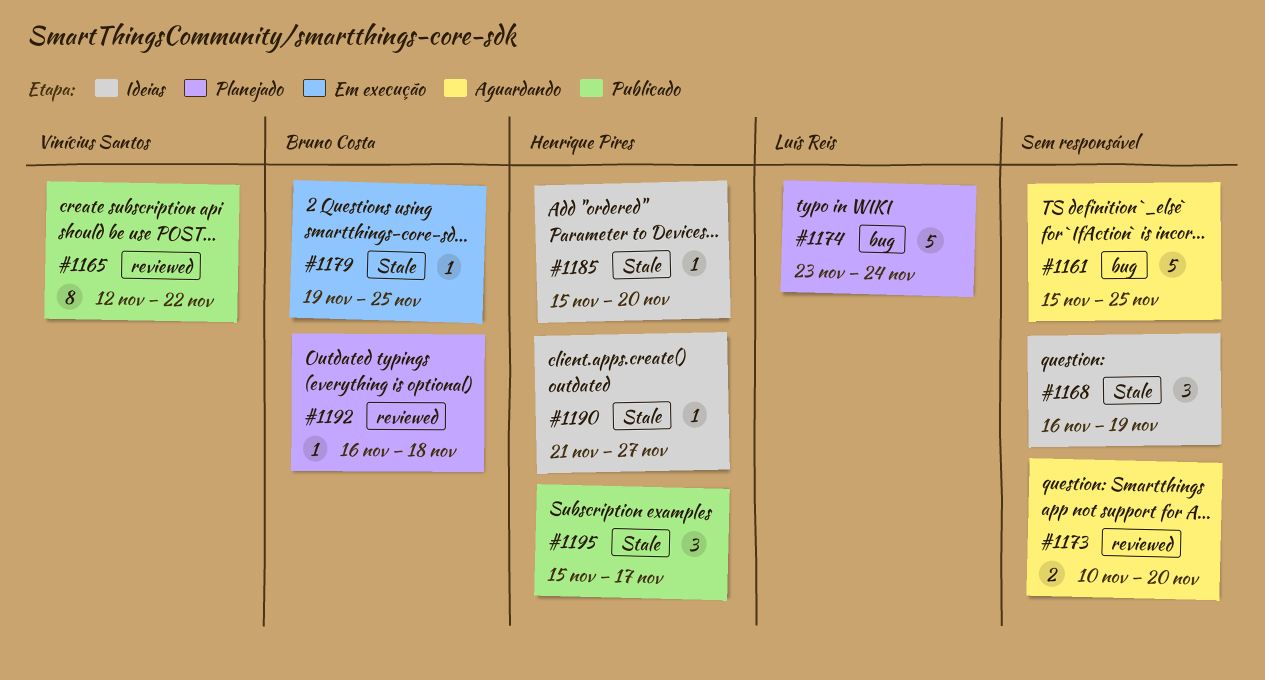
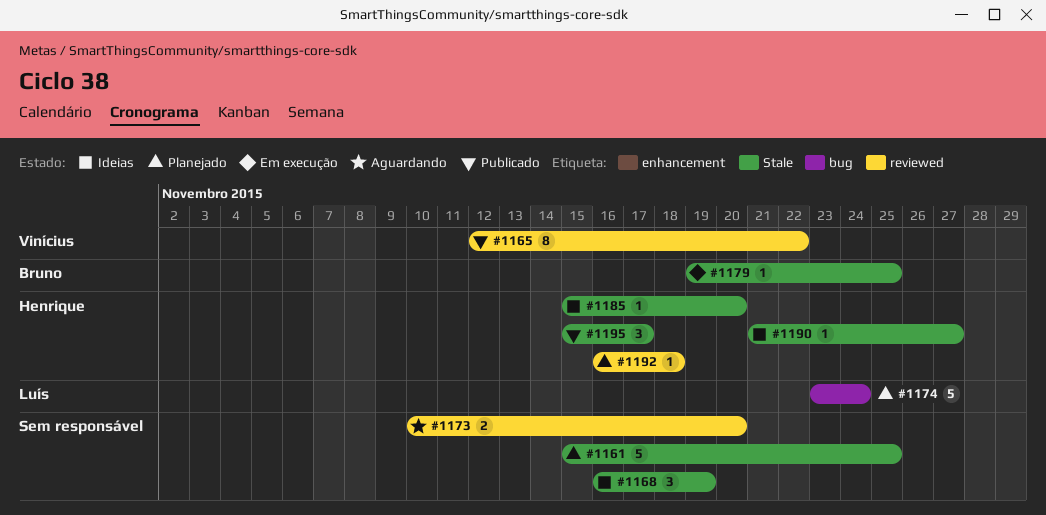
#1161, status: Aguardando -> Planejado
#1161, label: bug -> Stale
#1192, owner: Bruno Costa -> Henrique Pires

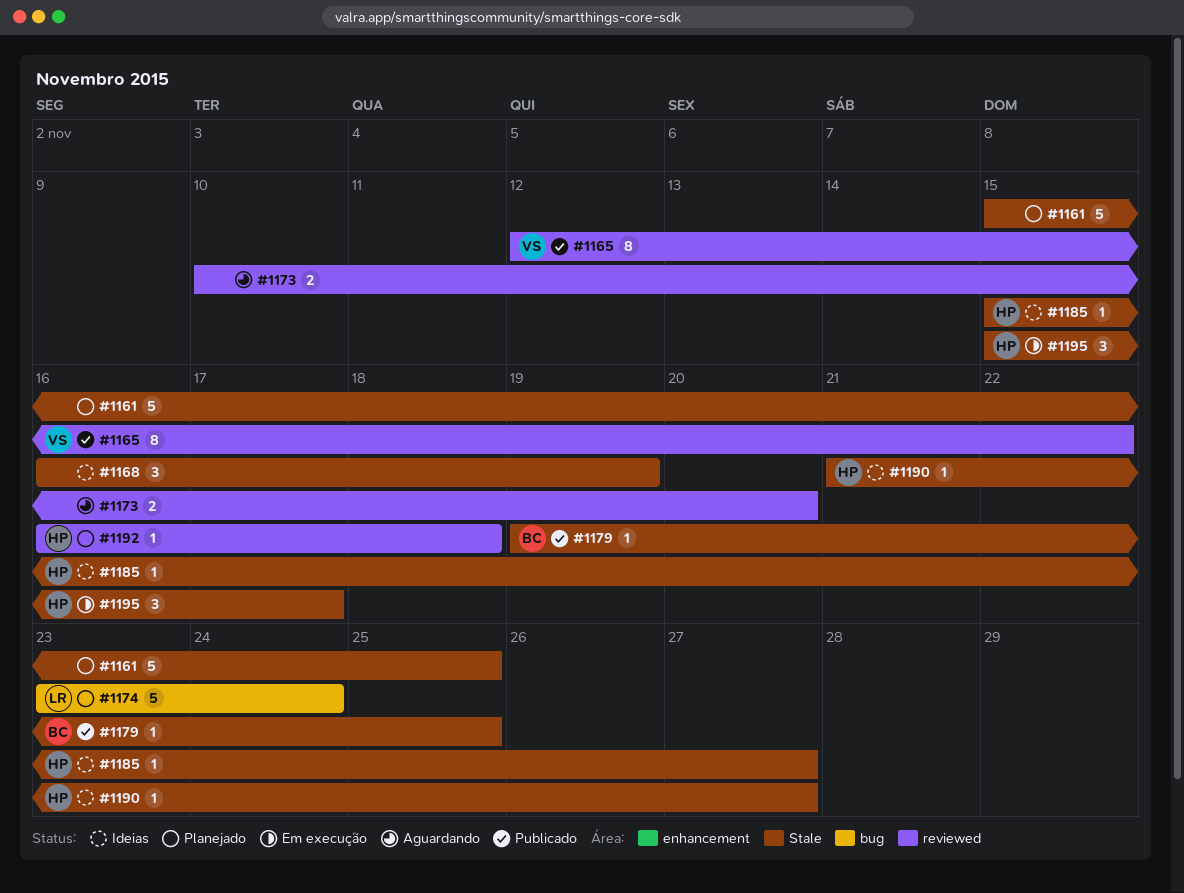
#1179, status: Em execução -> Publicado
#1185, due: Nov 20 -> Nov 27
#1195, status: Publicado -> Em execução

